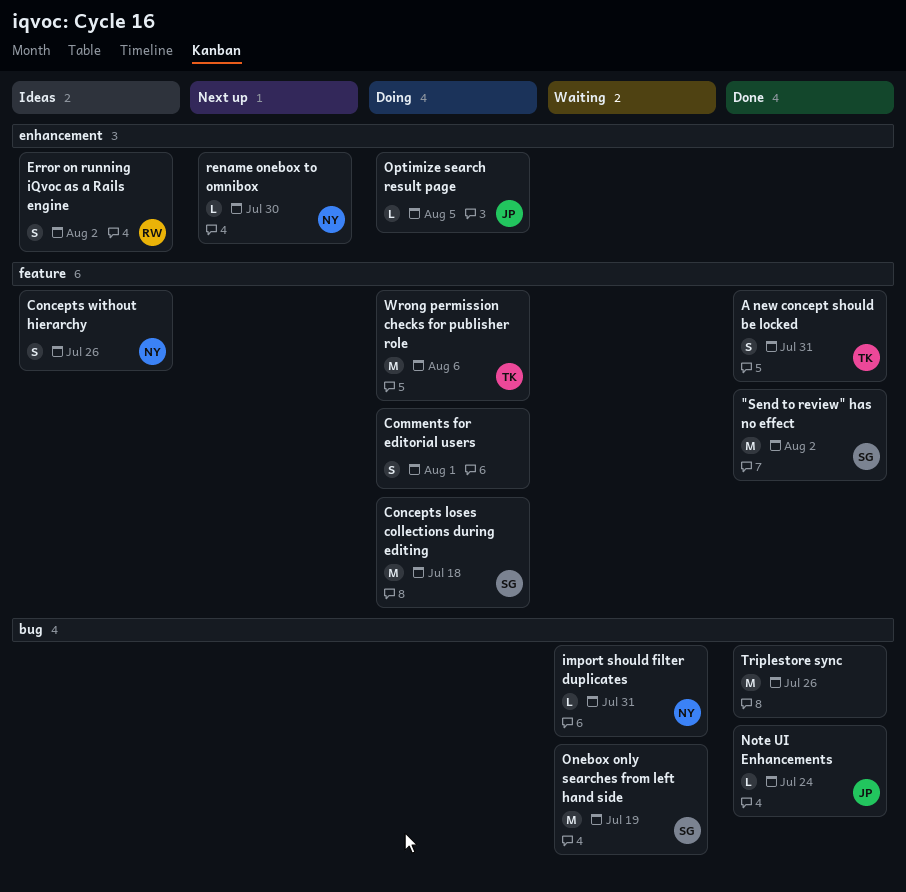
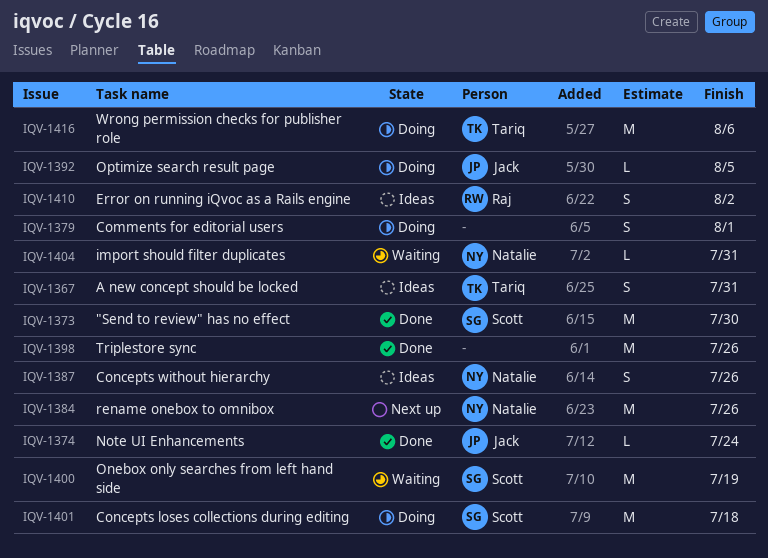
"Send to review" has no effect, due: Aug 2 -> Jul 30
A new concept should be locked, status: Done -> Ideas
rename onebox to omnibox, estimate: L -> M
rename onebox to omnibox, due: Jul 30 -> Jul 26

